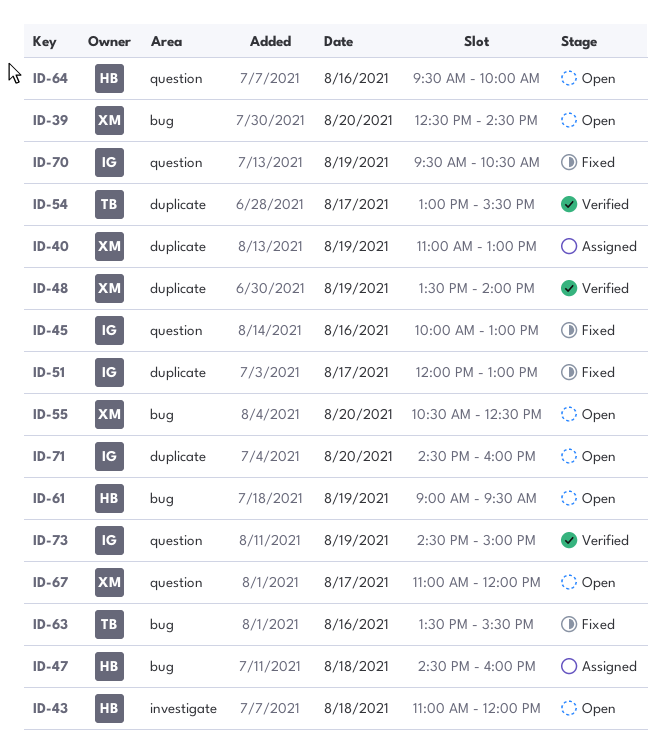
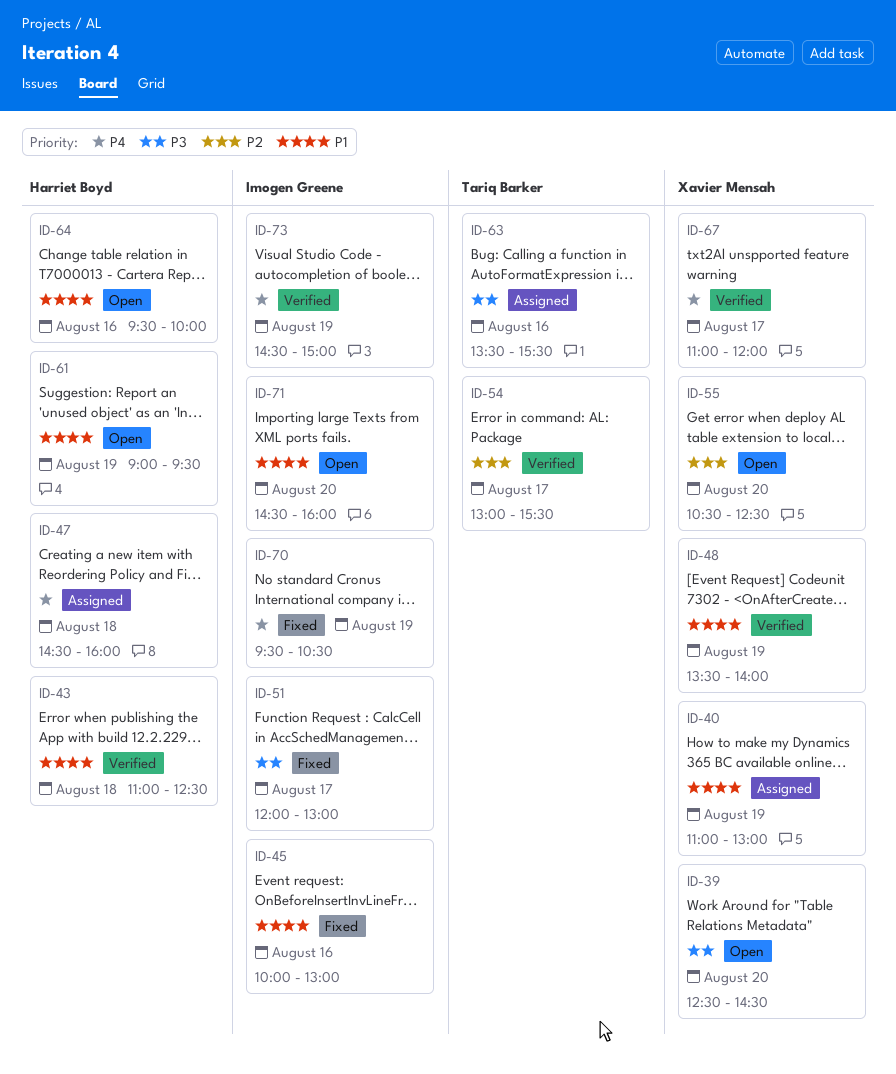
ID-43, status: Open -> Verified
ID-43, ends: 12:00 -> 12:30
ID-63, status: Fixed -> Assigned
ID-67, status: Open -> Verified

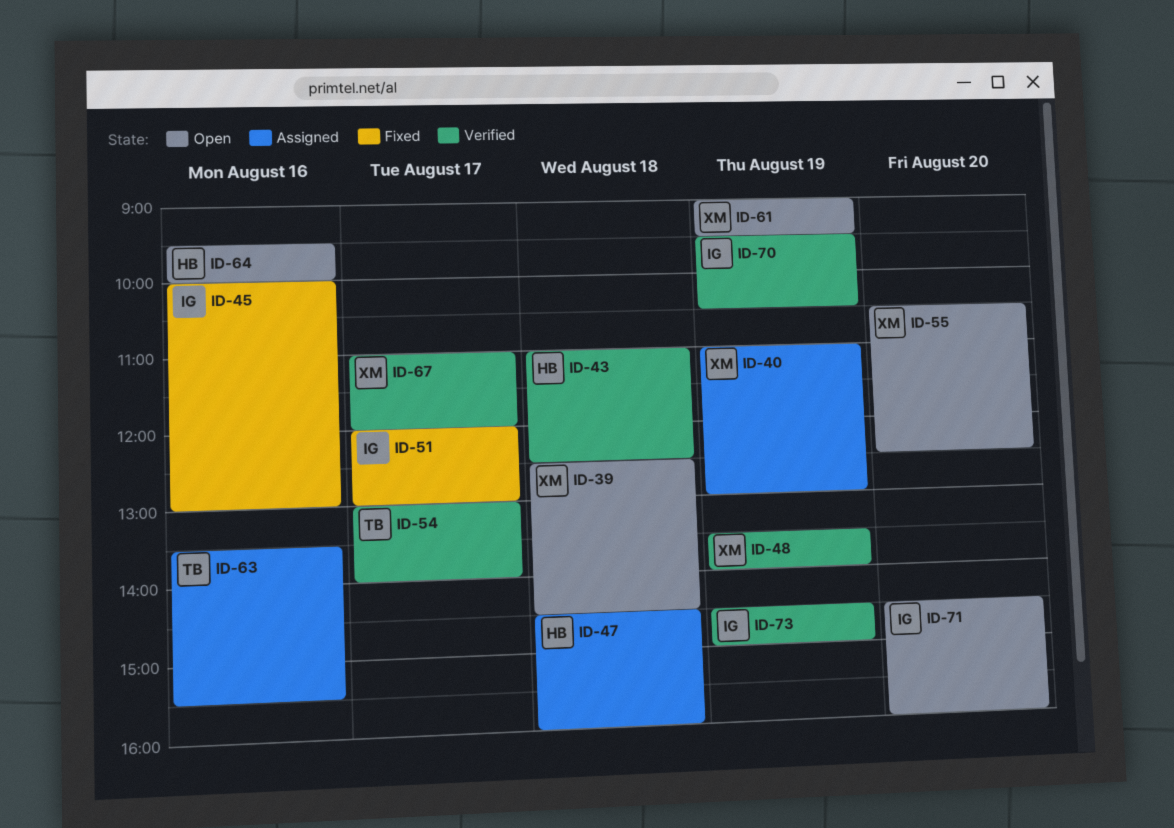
ID-39, day: Aug 20 -> Aug 18
ID-54, ends: 15:30 -> 14:00
ID-61, owner: Harriet Boyd -> Xavier Mensah
ID-70, status: Fixed -> Verified

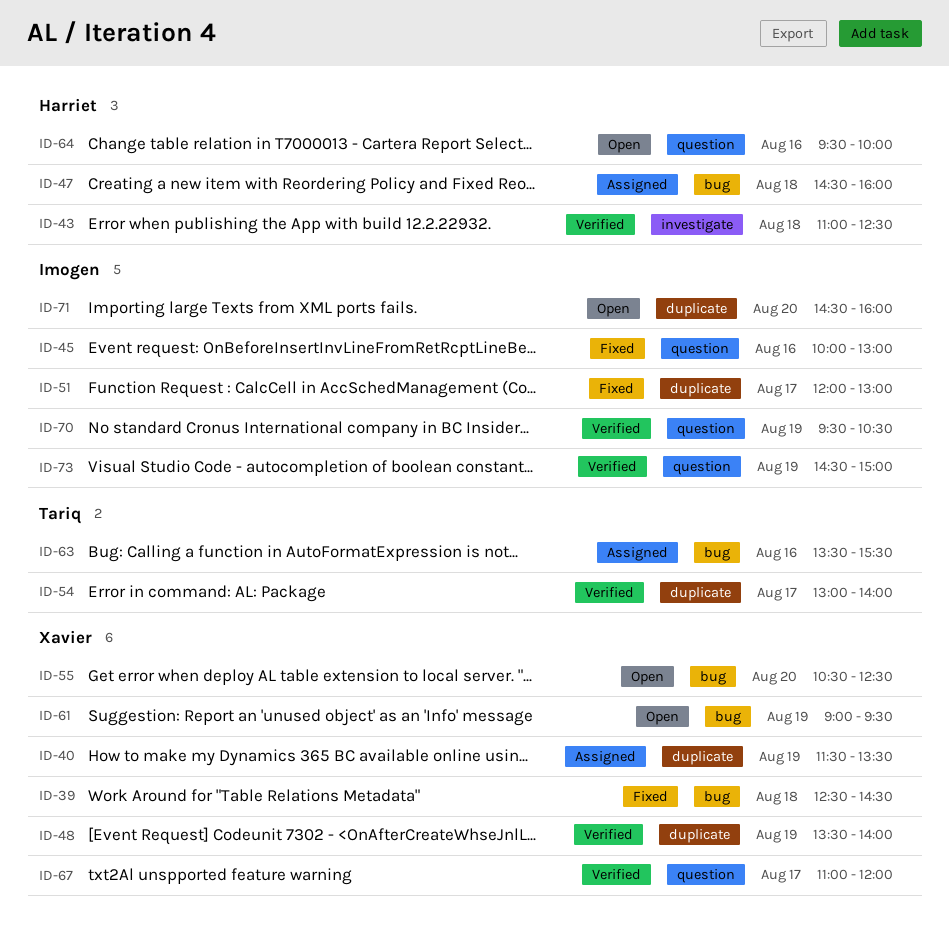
ID-39, status: Open -> Fixed
ID-40, begins: 11:00 -> 11:30
ID-40, ends: 13:00 -> 13:30

